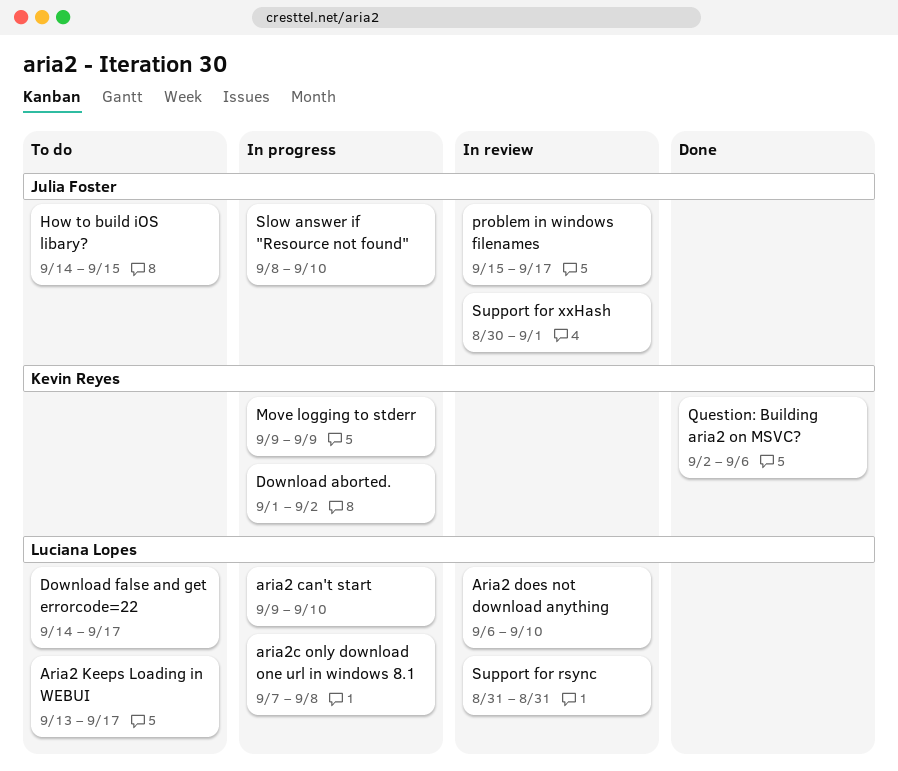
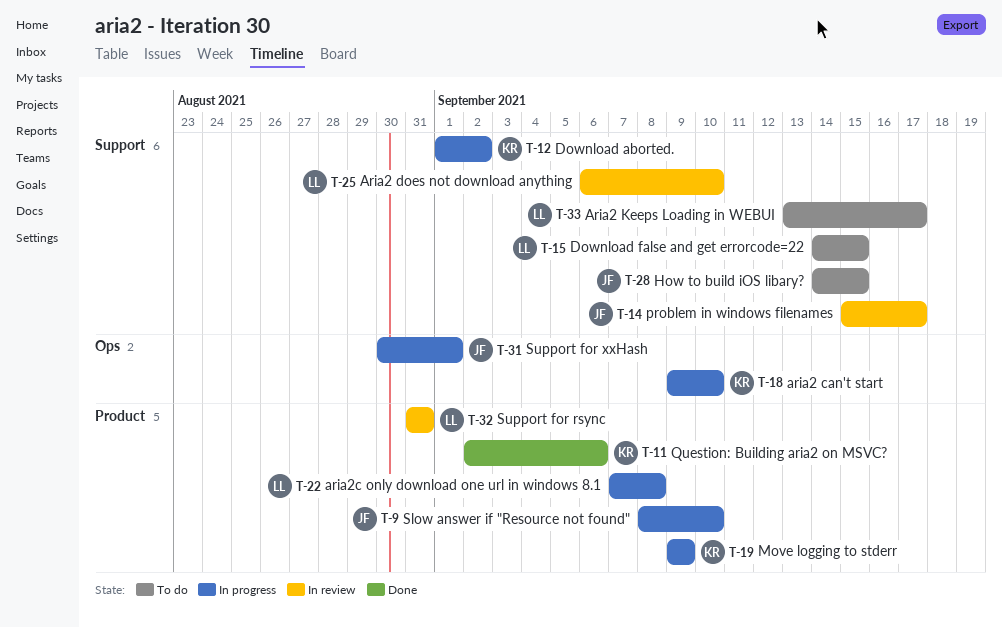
aria2 can't start, owner: Luciana Lopes -> Kevin Reyes
Download false and get errorcode=22, due: Sep 17 -> Sep 15
Support for xxHash, status: In review -> In progress

